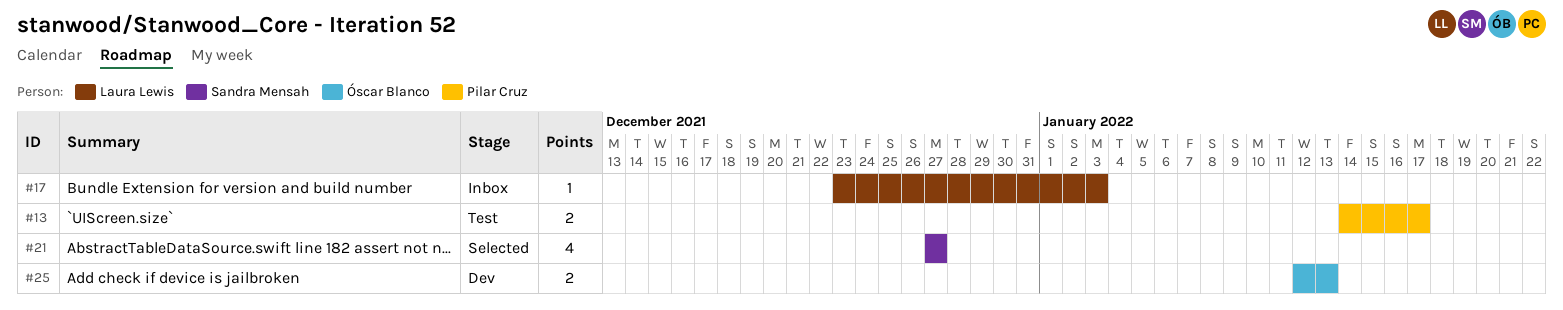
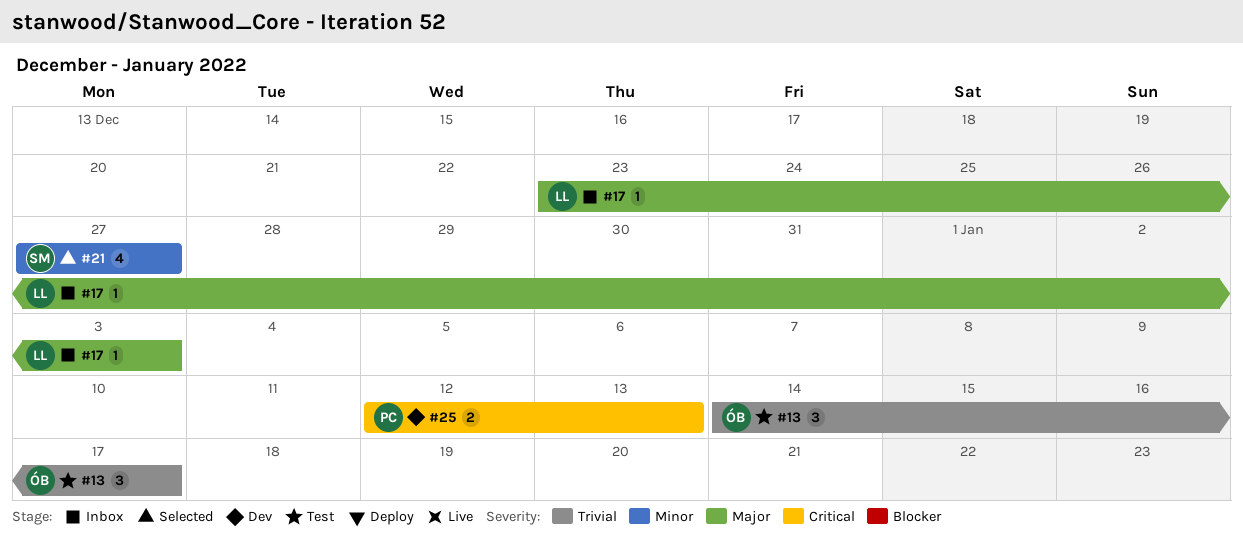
#13, owner: Pilar Cruz -> Óscar Blanco
#13, estimate: 2 -> 3
#25, owner: Óscar Blanco -> Pilar Cruz

